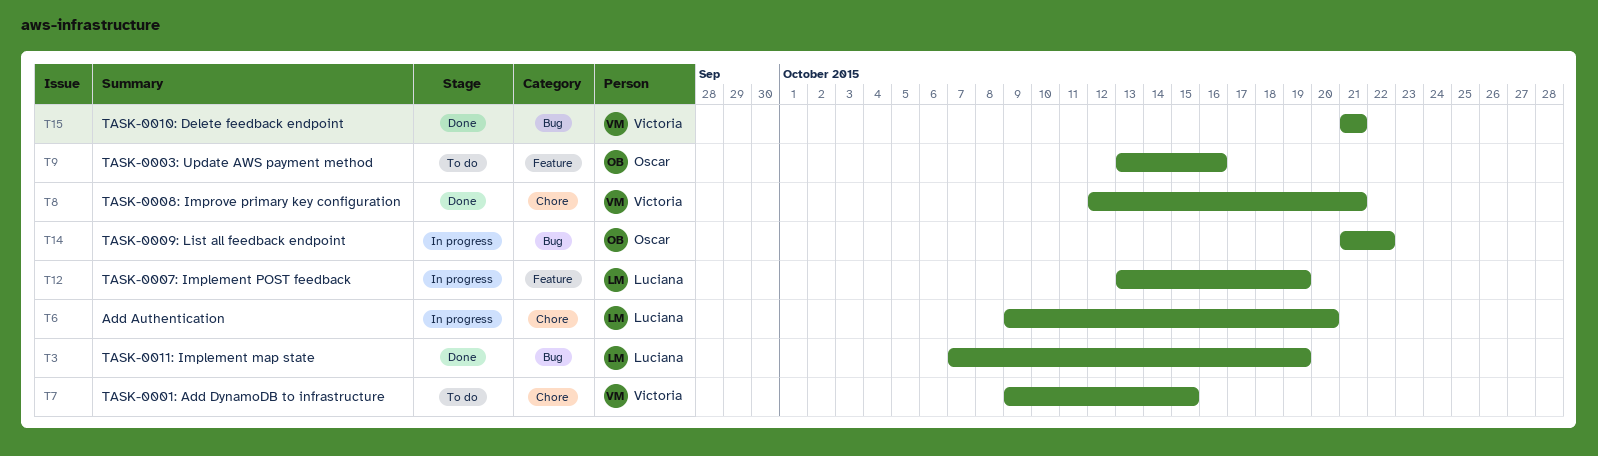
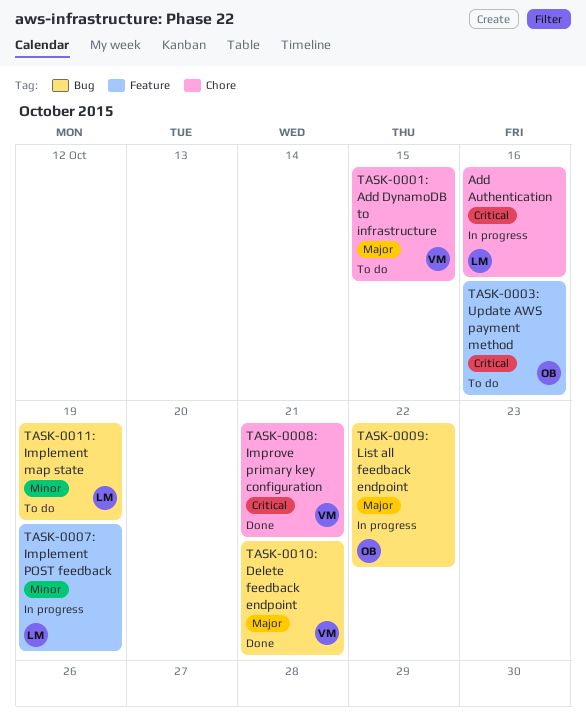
Add Authentication, due: Oct 20 -> Oct 16
TASK-0011: Implement map state, status: Done -> To do

